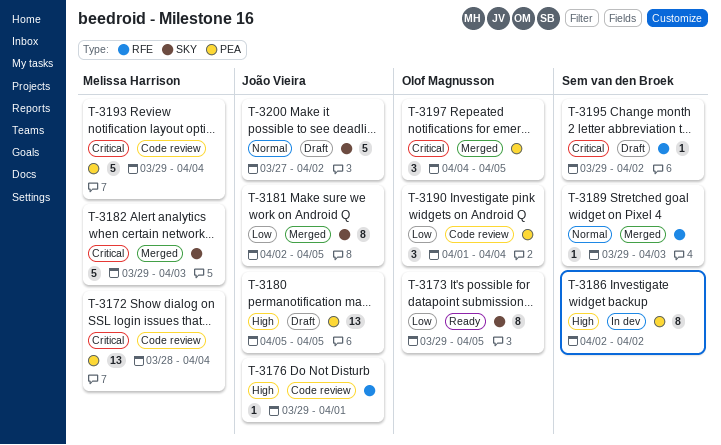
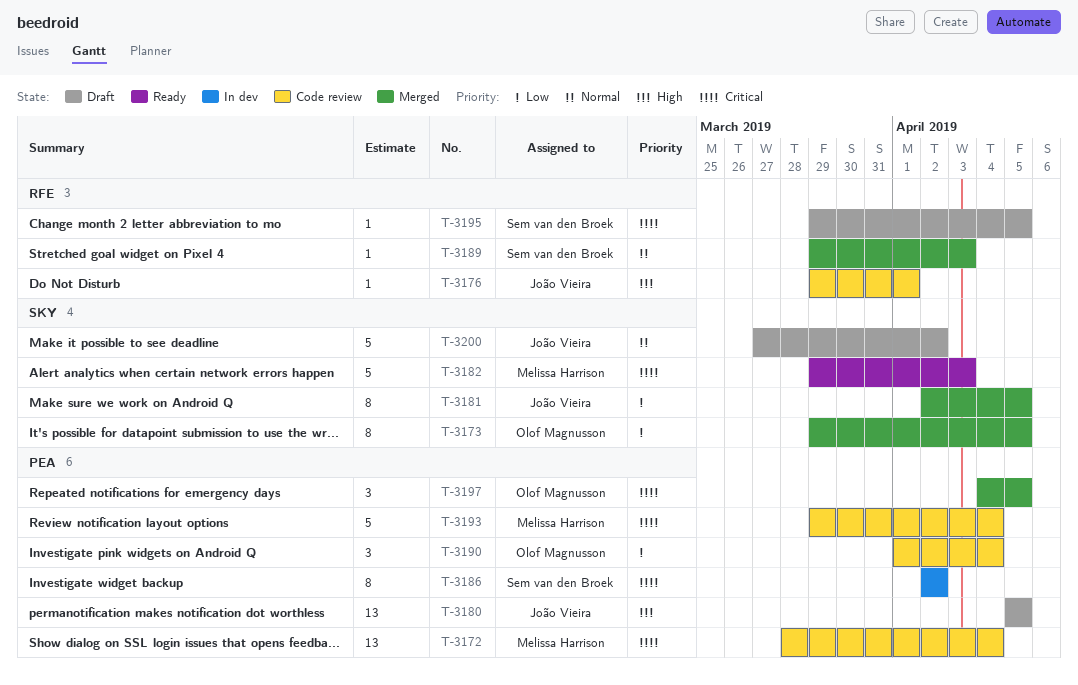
T-3173, status: Ready -> Merged
T-3182, status: Merged -> Ready
T-3186, priority: High -> Critical
T-3195, due: Apr 2 -> Apr 5

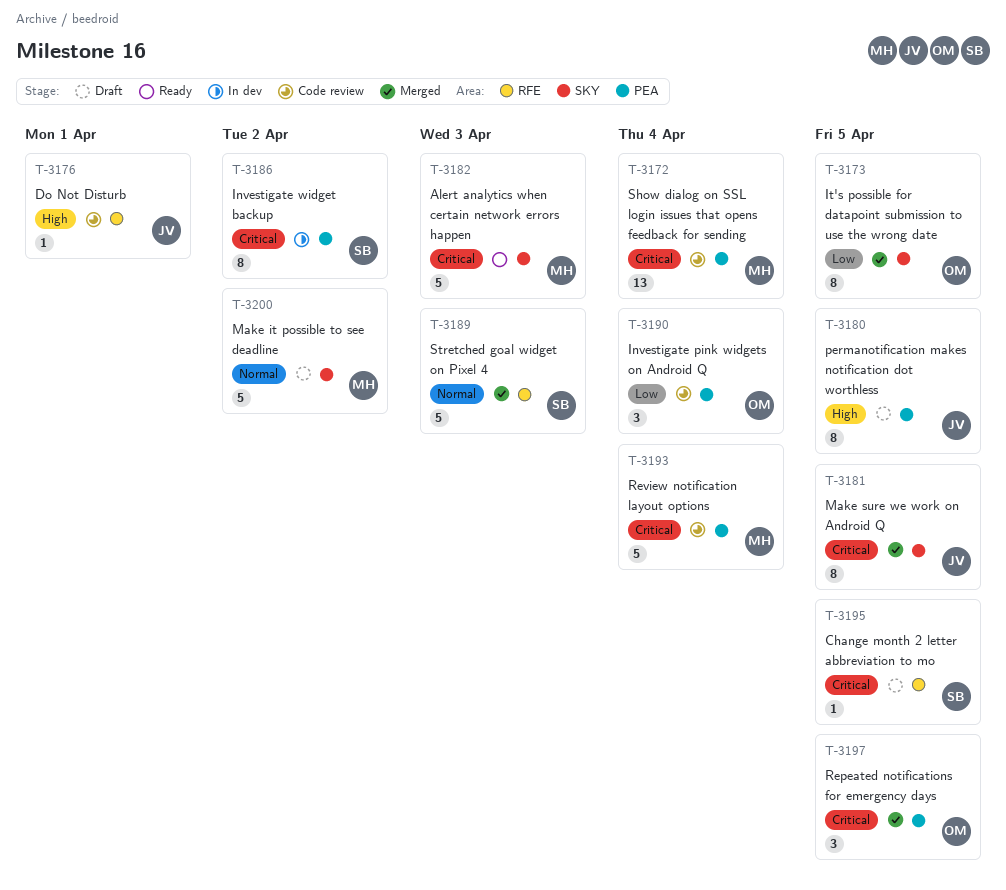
T-3180, estimate: 13 -> 8
T-3181, priority: Low -> Critical
T-3189, estimate: 1 -> 5
T-3200, owner: João Vieira -> Melissa Harrison

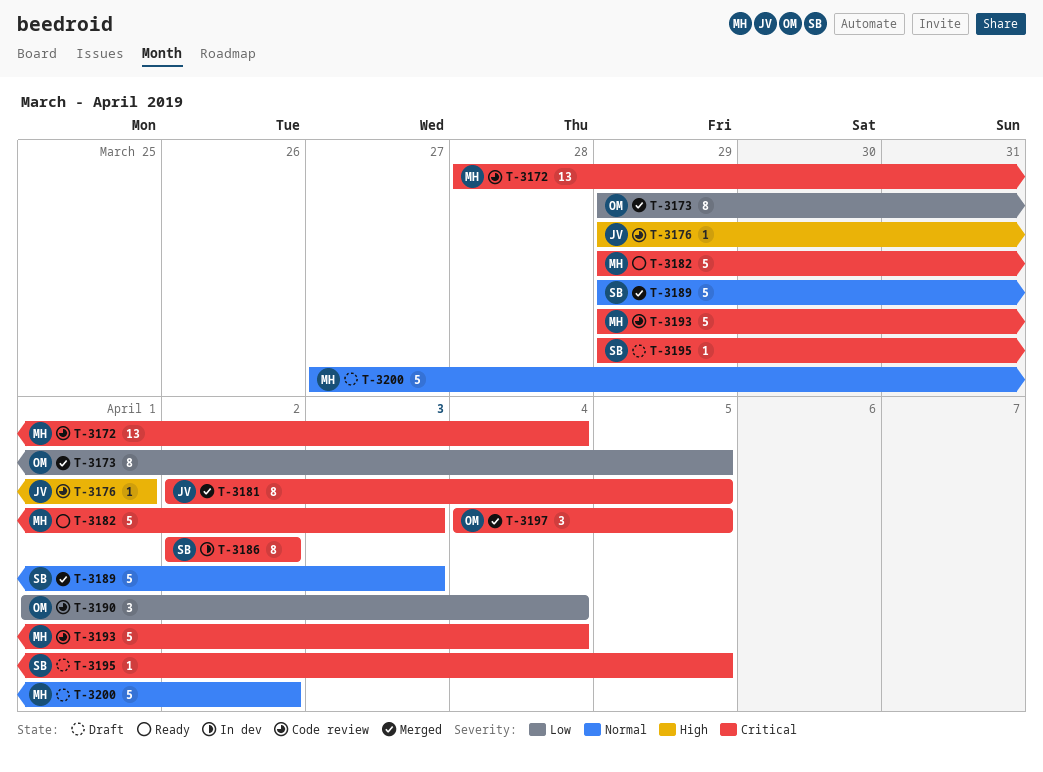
T-3180: present -> none

